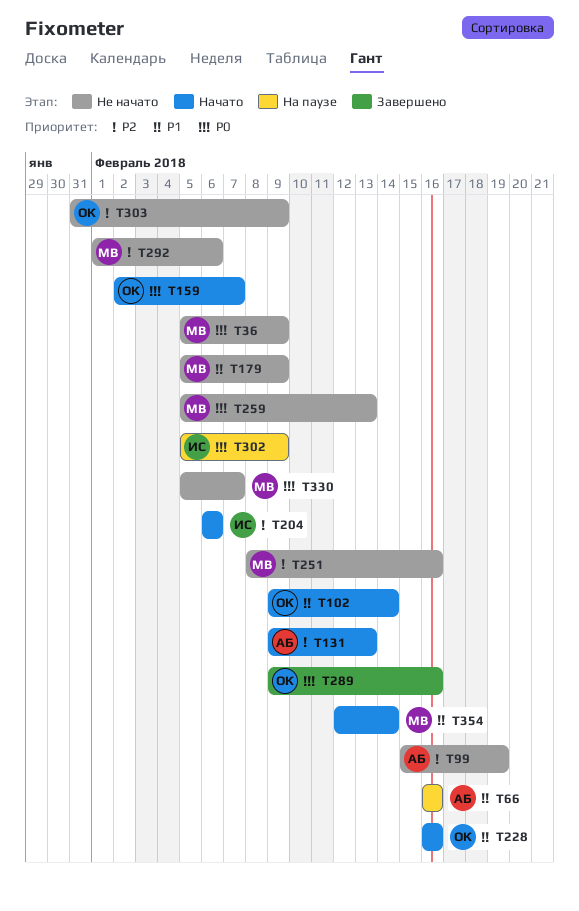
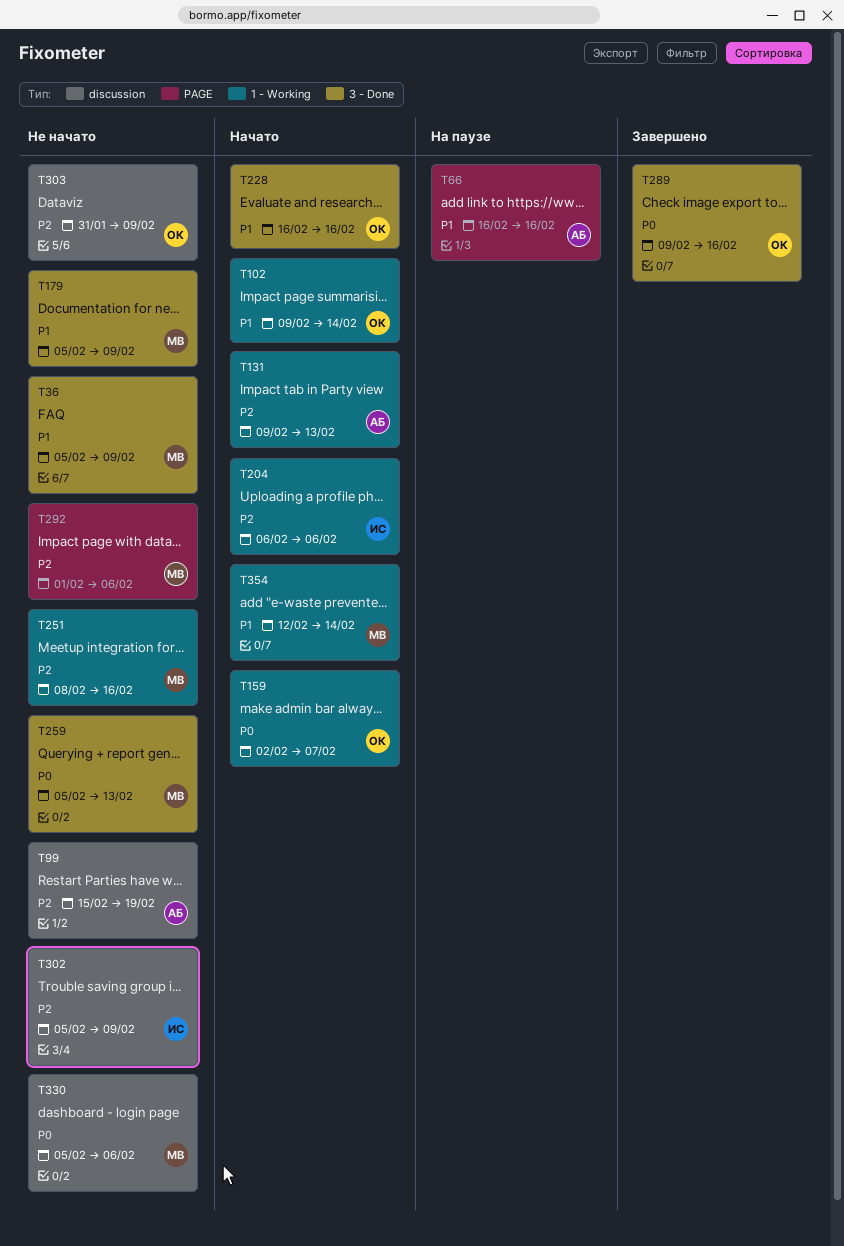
T36, priority: P0 -> P1
T302, status: На паузе -> Не начато
T302, priority: P0 -> P2
T330, due: Feb 7 -> Feb 6

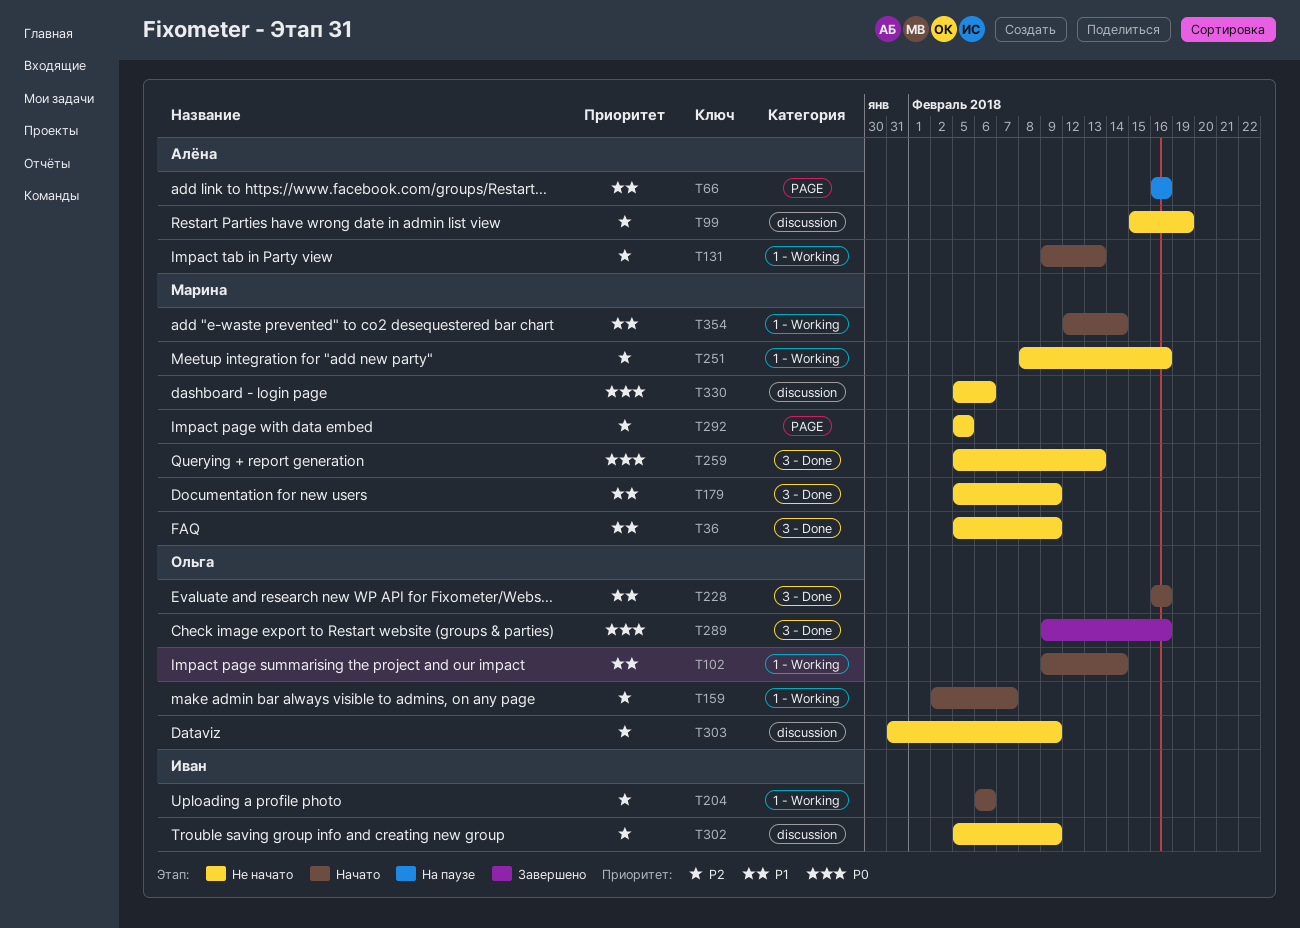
T159, priority: P0 -> P2
T292, start: Feb 1 -> Feb 5
T292, due: Feb 6 -> Feb 5

